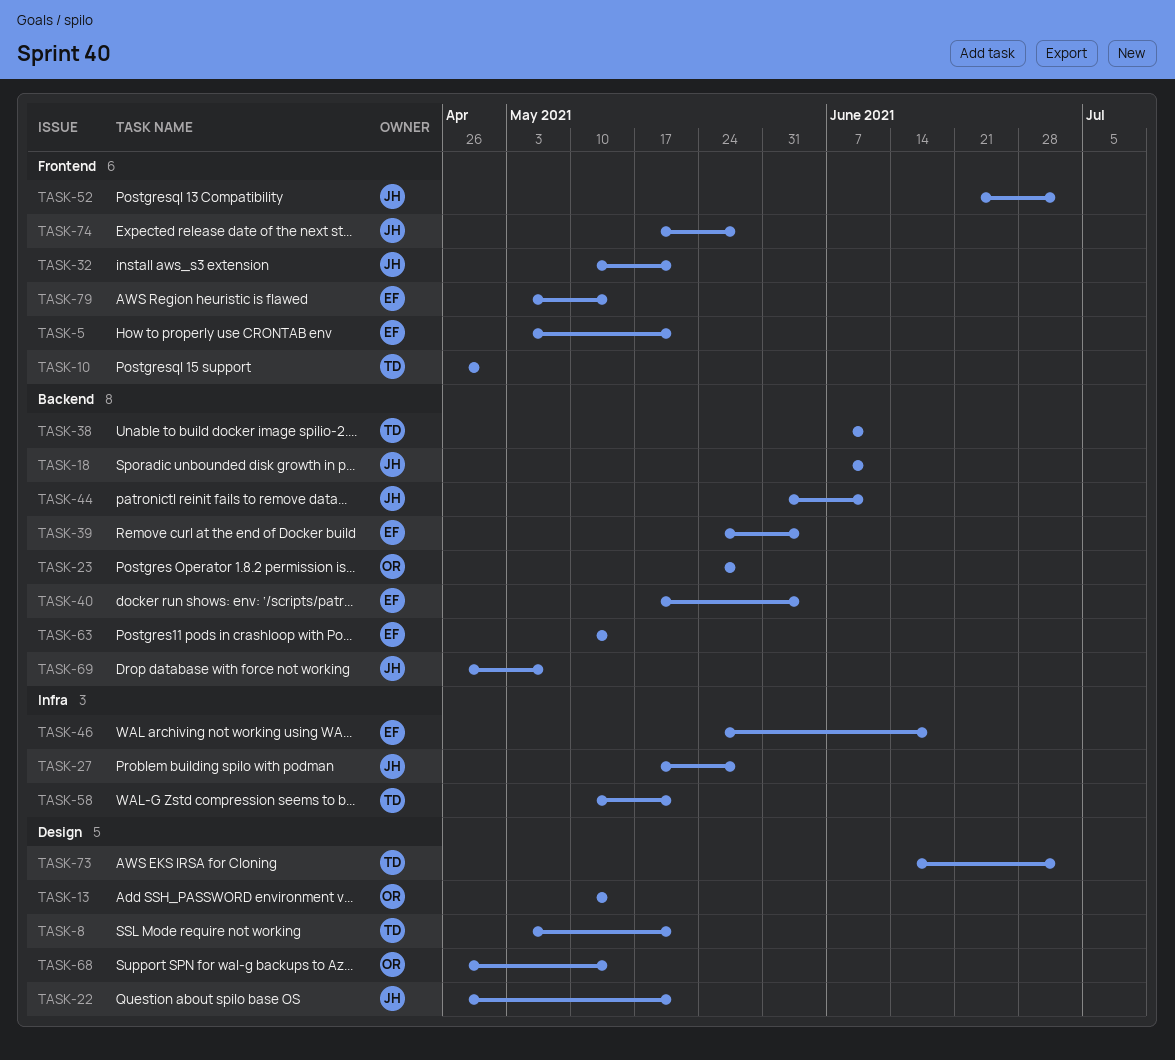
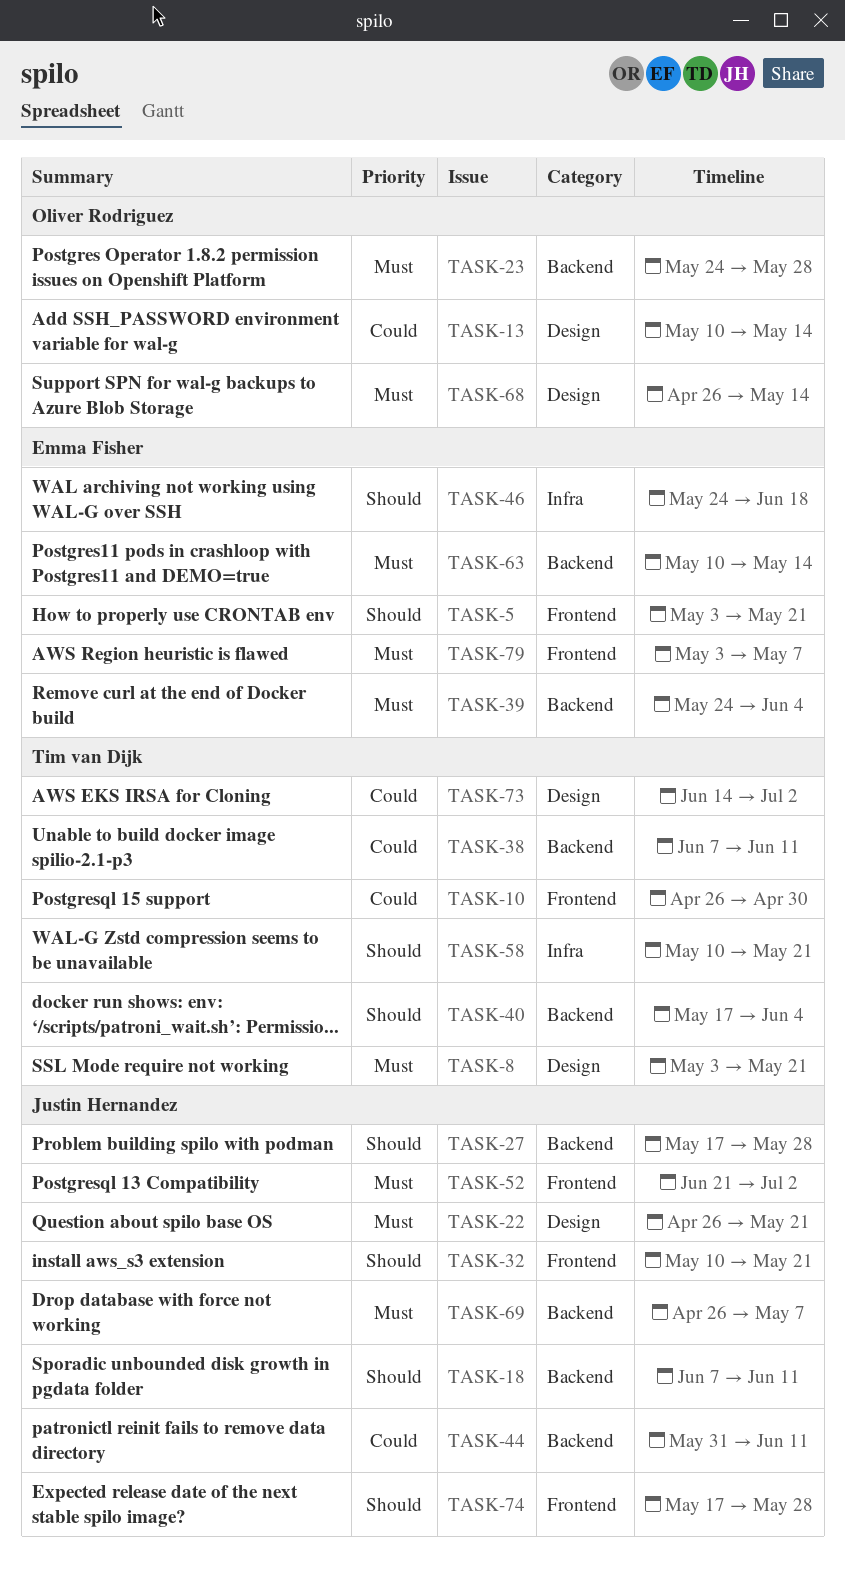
TASK-27, label: Infra -> Backend
TASK-40, owner: Emma Fisher -> Tim van Dijk
TASK-79, due: May 14 -> May 7

